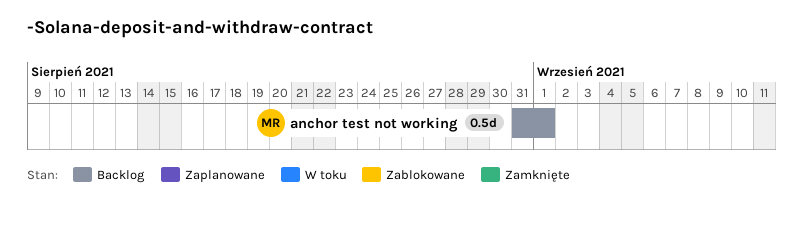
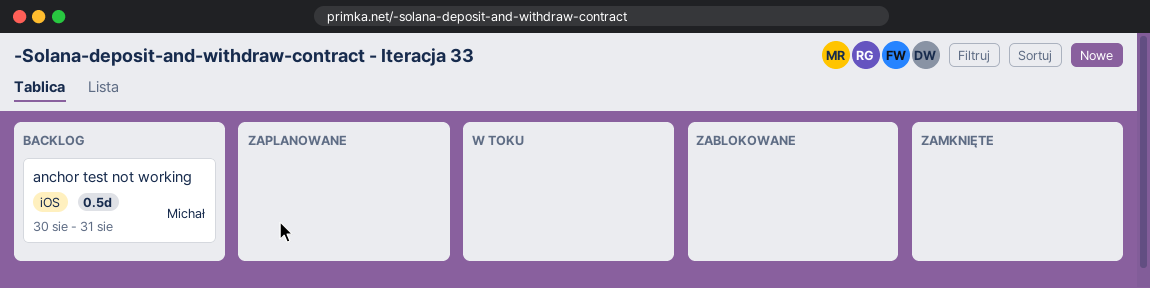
anchor test not working, start: Aug 31 -> Aug 30
anchor test not working, due: Sep 1 -> Aug 31

